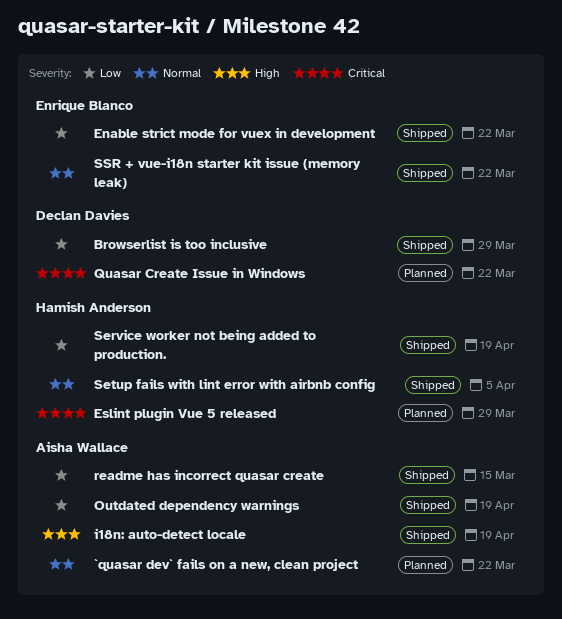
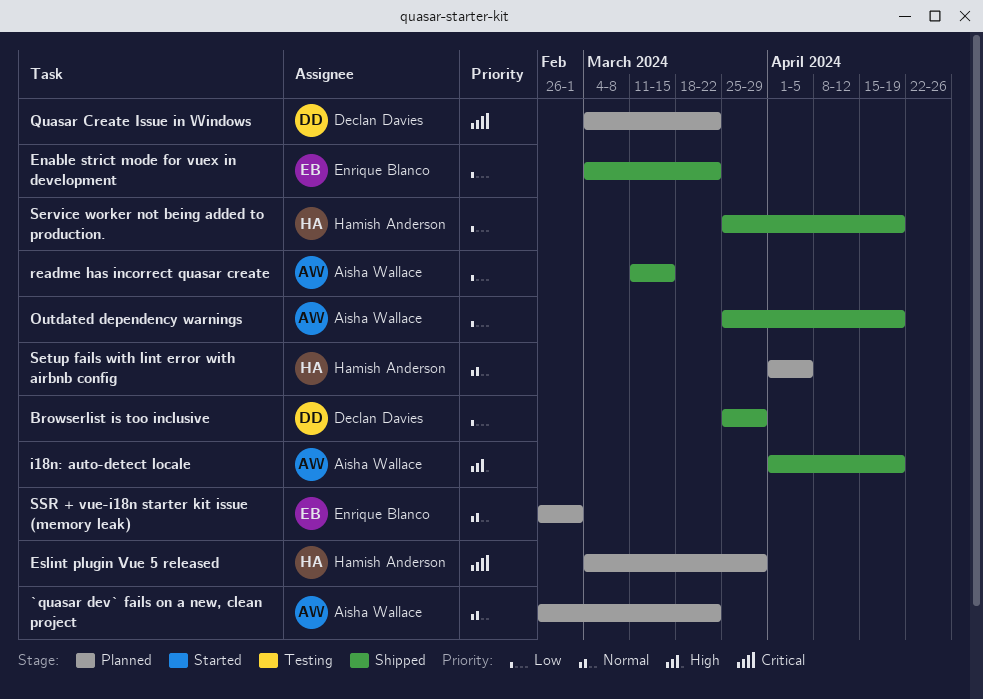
Setup fails with lint error with airbnb config, status: Shipped -> Planned
SSR + vue-i18n starter kit issue (memory leak), status: Shipped -> Planned
SSR + vue-i18n starter kit issue (memory leak), due: Mar 22 -> Mar 1

